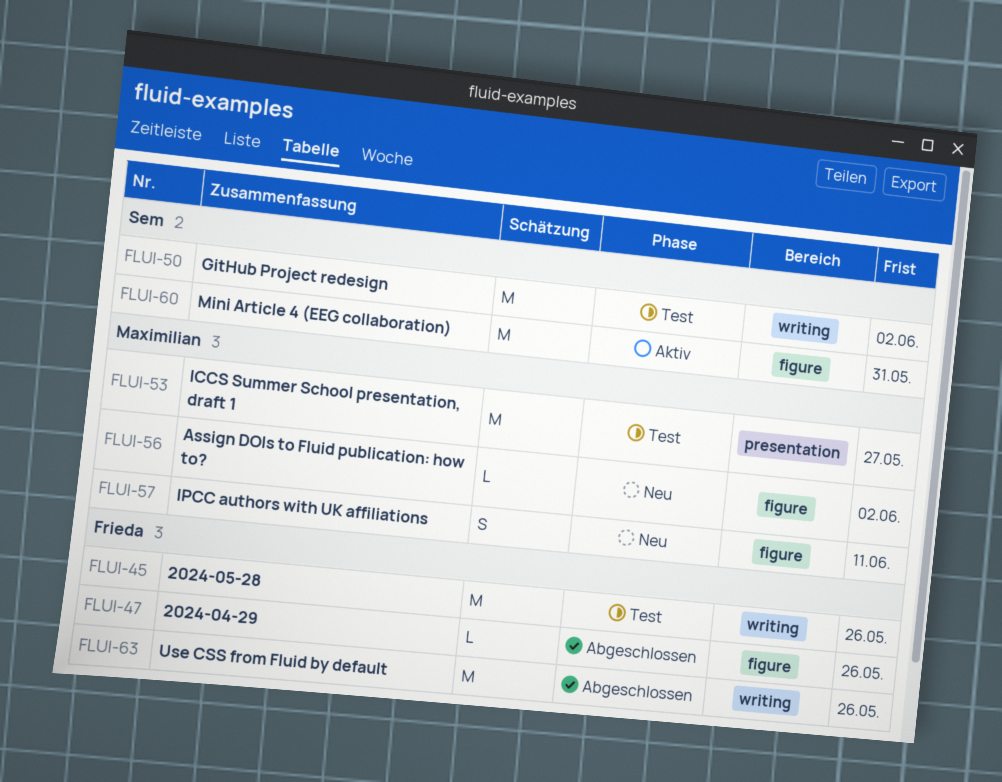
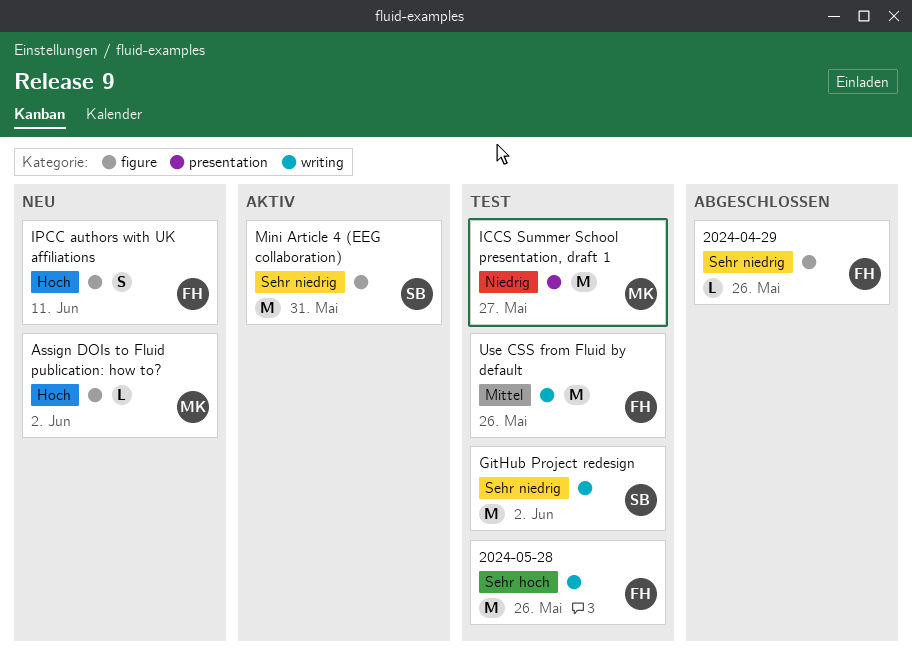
IPCC authors with UK affiliations, owner: Maximilian -> Frieda
Use CSS from Fluid by default, status: Abgeschlossen -> Test

